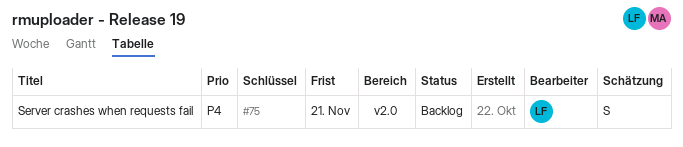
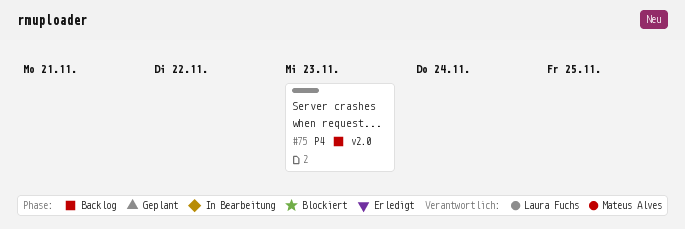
#75, due: Nov 21 -> Nov 23

